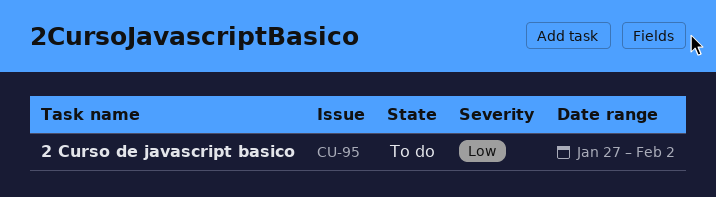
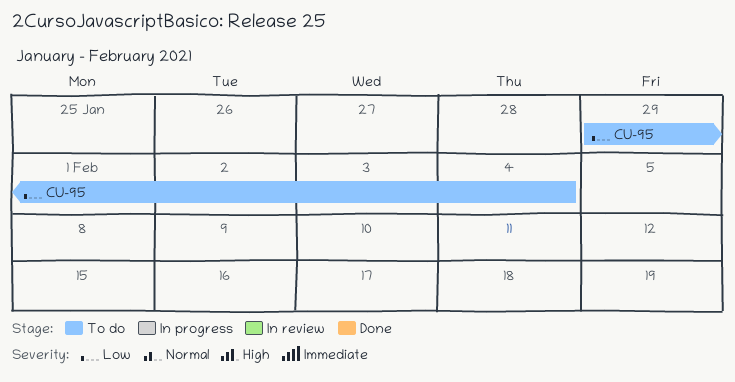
CU-95, start: Jan 27 -> Jan 29
CU-95, due: Feb 2 -> Feb 4

